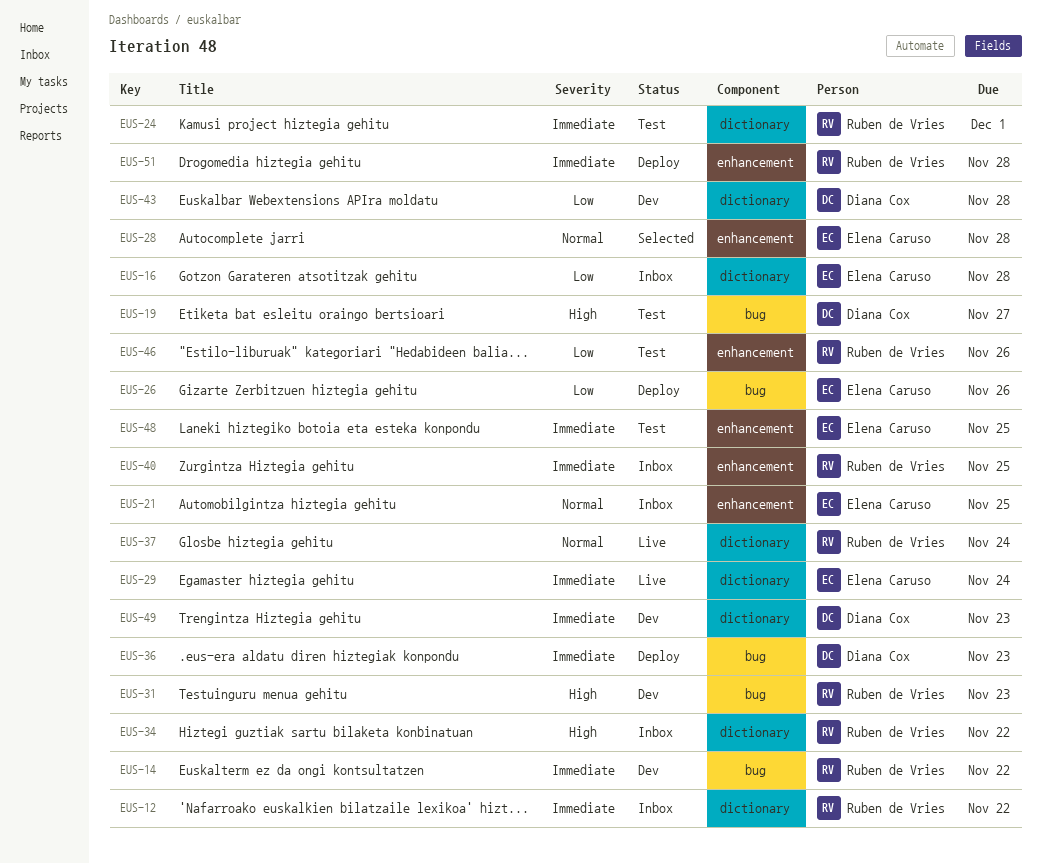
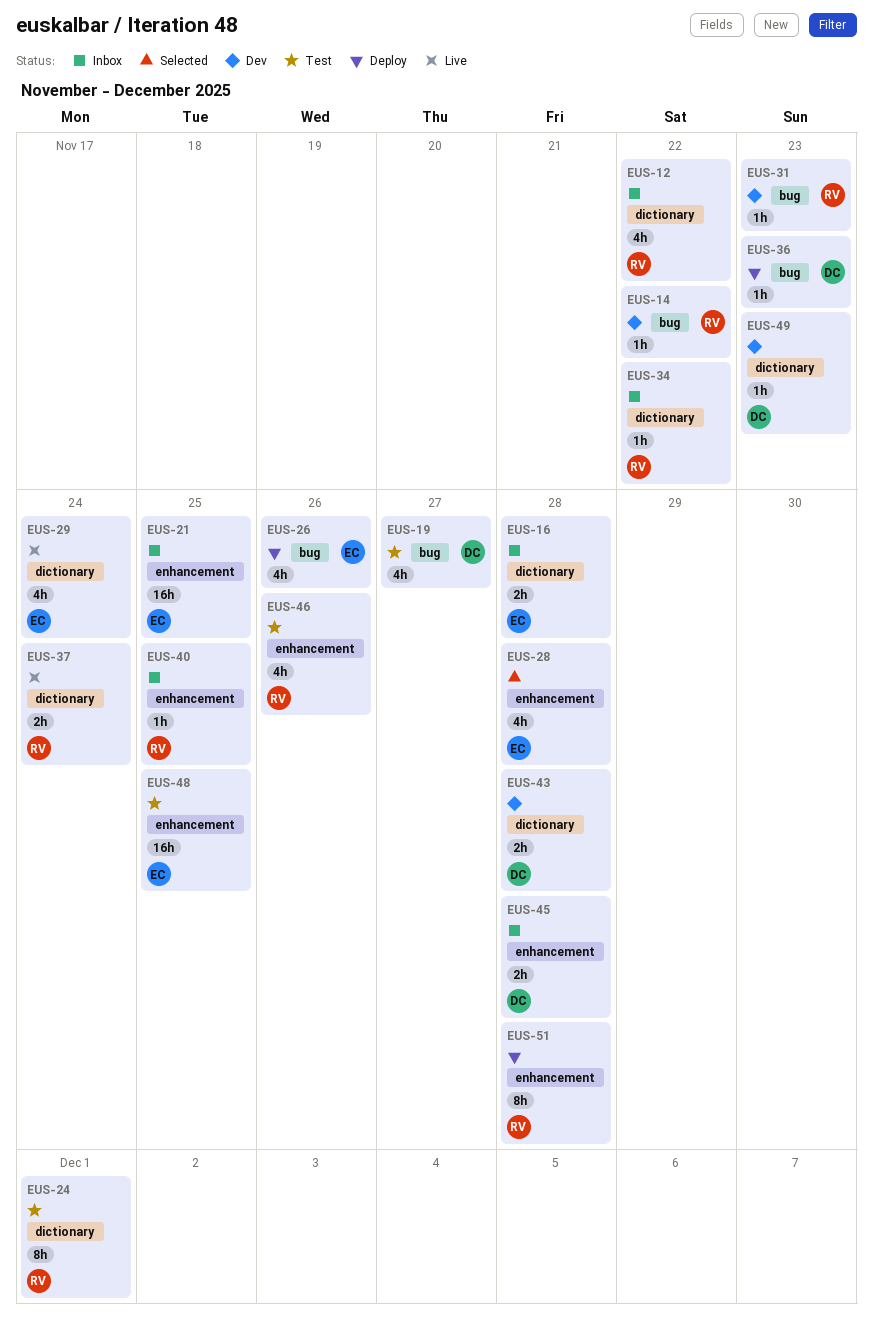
EUS-45: none -> present

